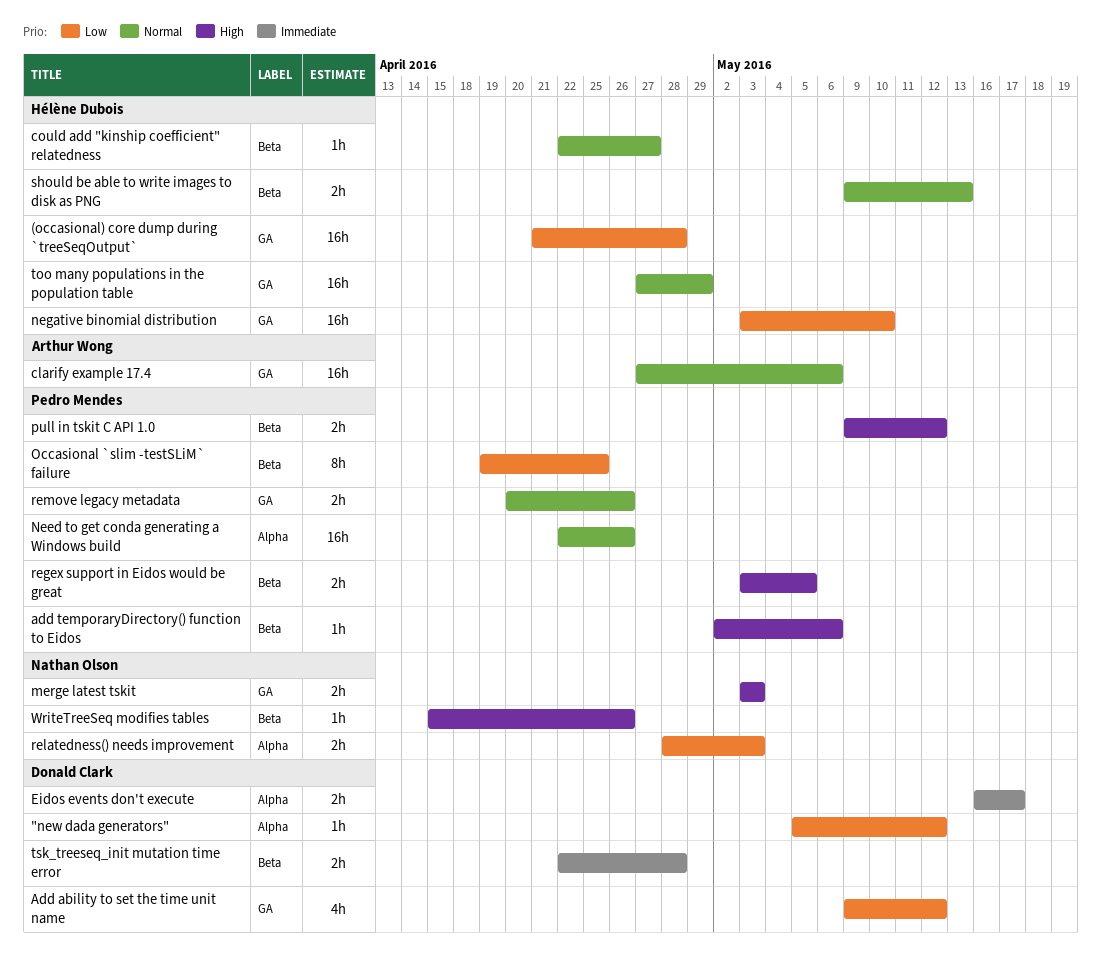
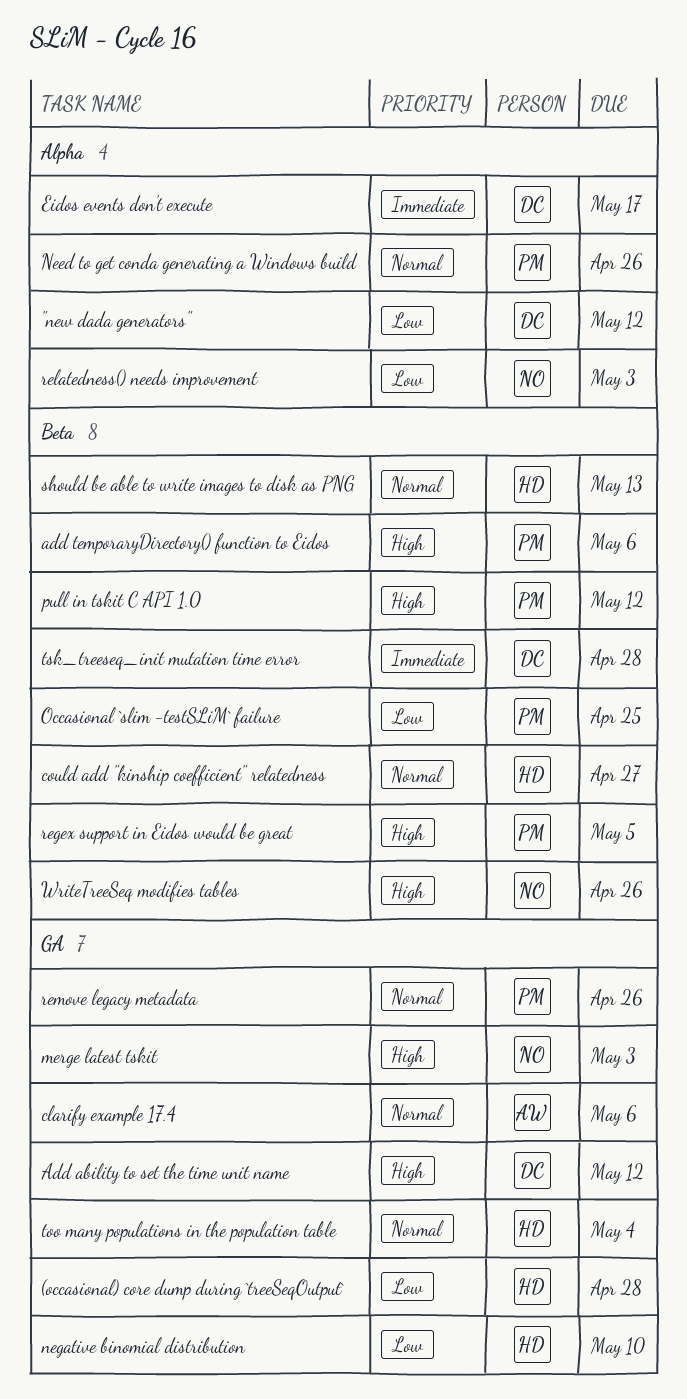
Add ability to set the time unit name, priority: Low -> High
too many populations in the population table, due: Apr 29 -> May 4

